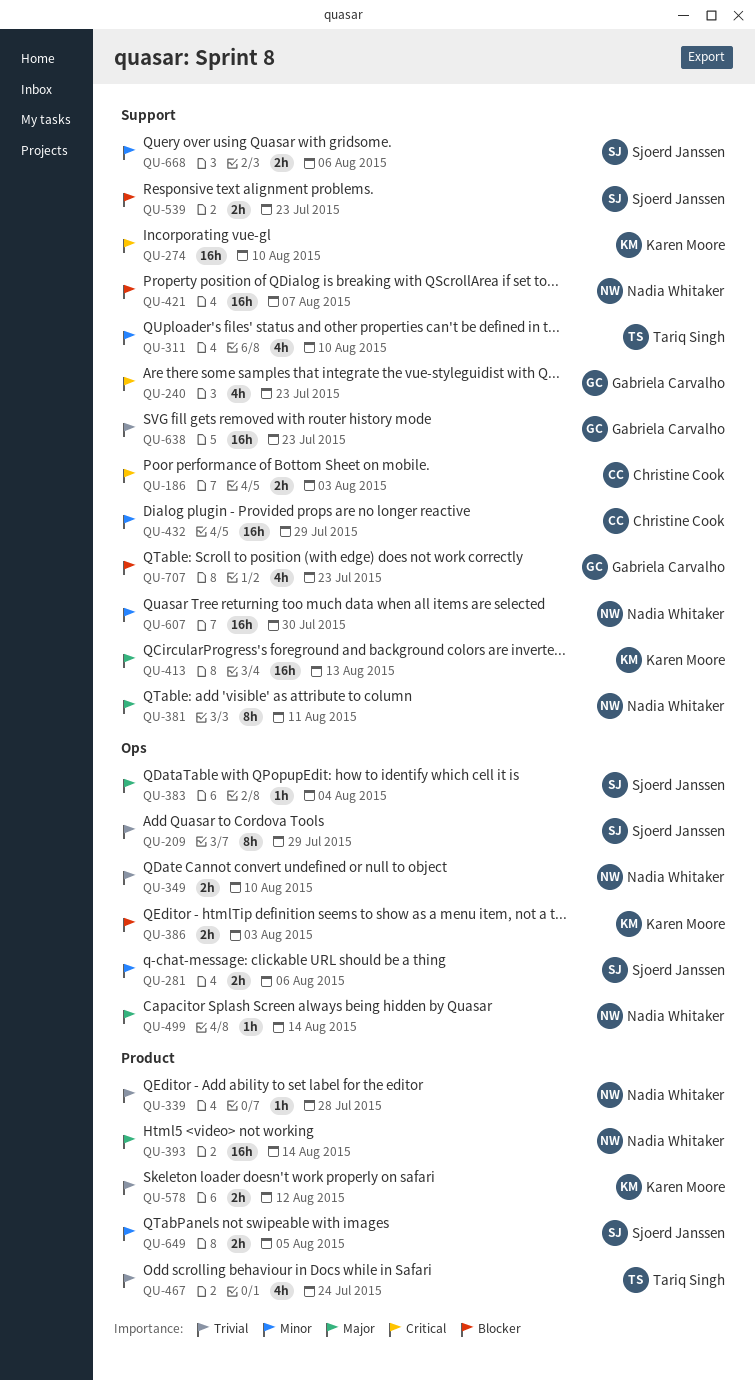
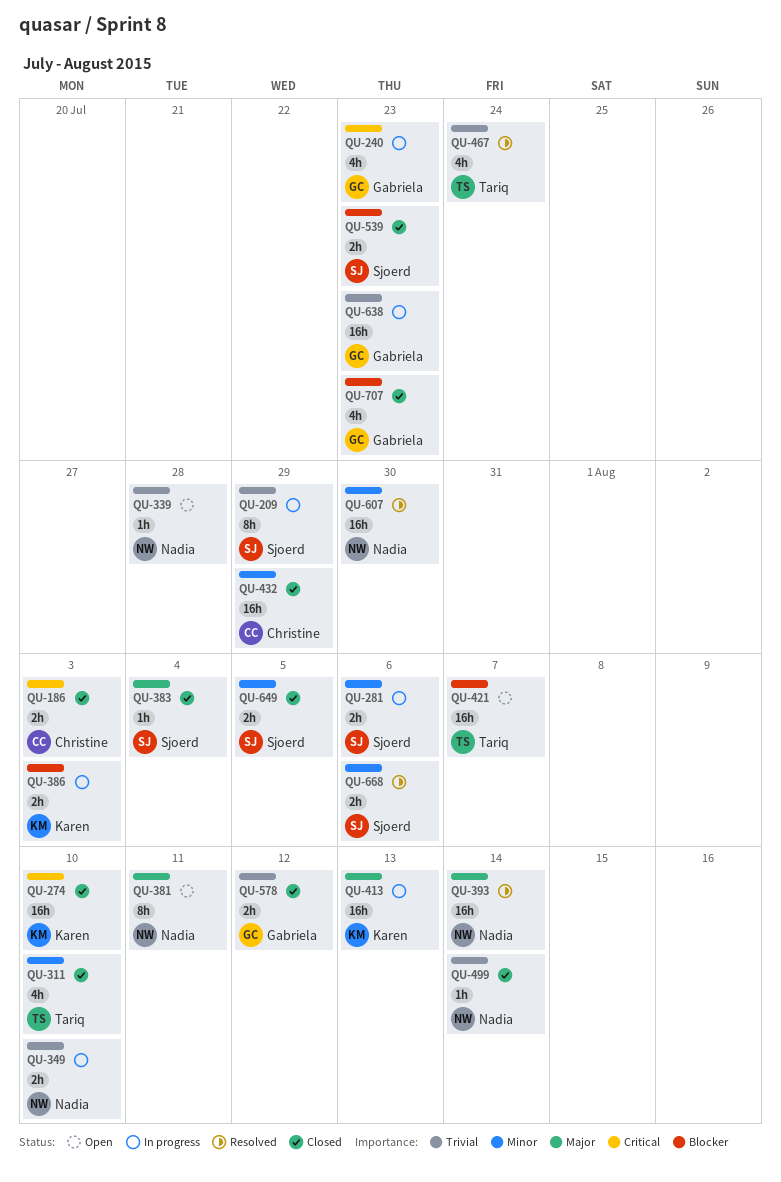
QU-421, owner: Nadia Whitaker -> Tariq Singh
QU-499, priority: Major -> Trivial
QU-578, owner: Karen Moore -> Gabriela Carvalho

